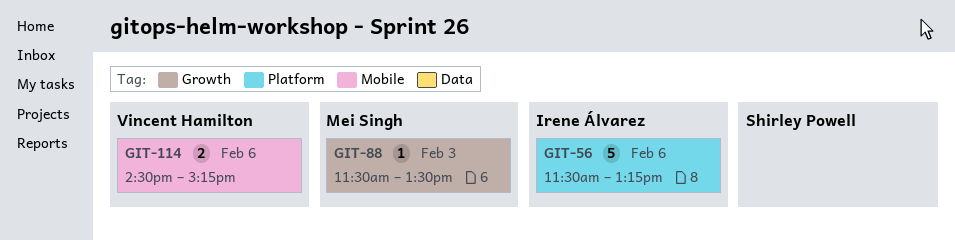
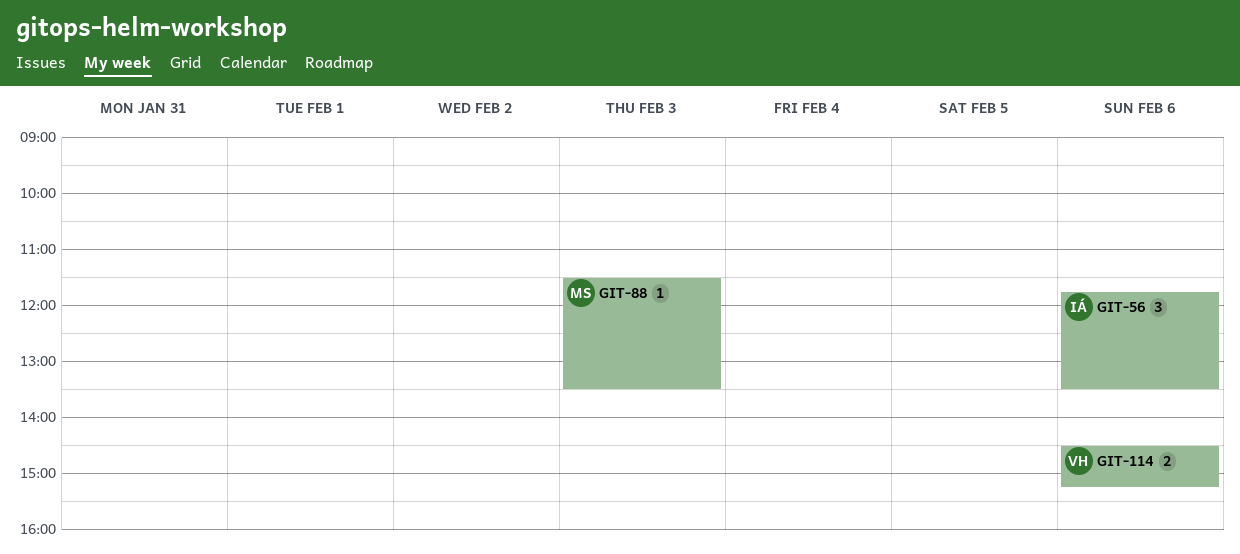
GIT-56, estimate: 5 -> 3
GIT-56, begins: 11:30 -> 11:45
GIT-56, ends: 13:15 -> 13:30

